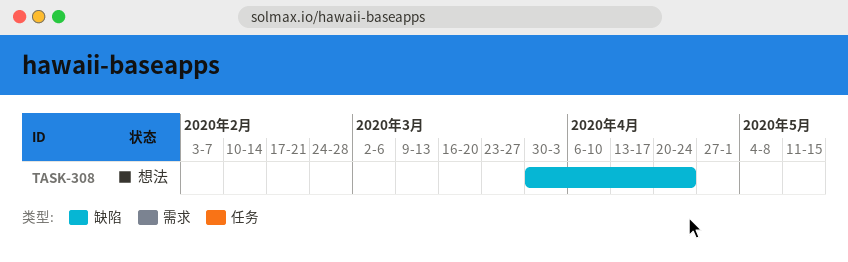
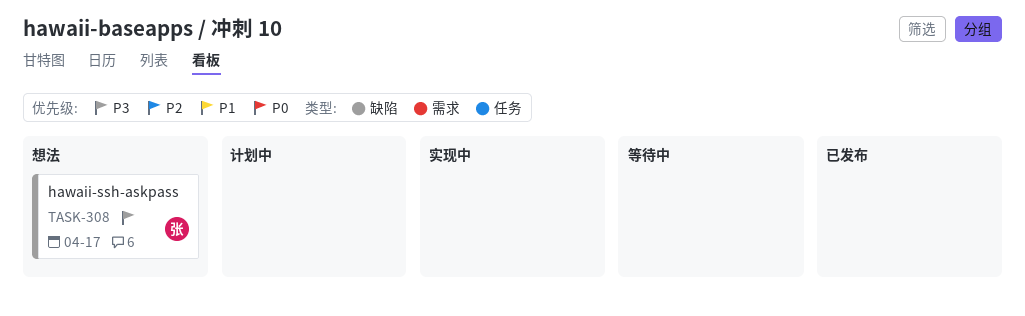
TASK-308, due: Apr 24 -> Apr 17

